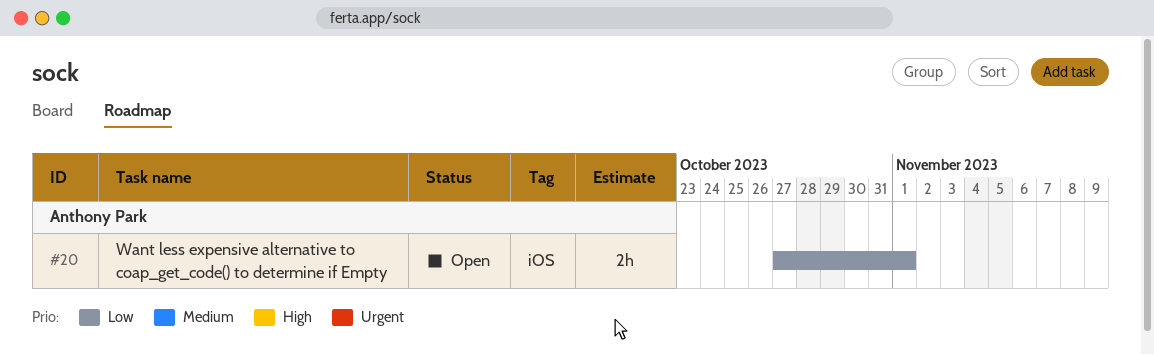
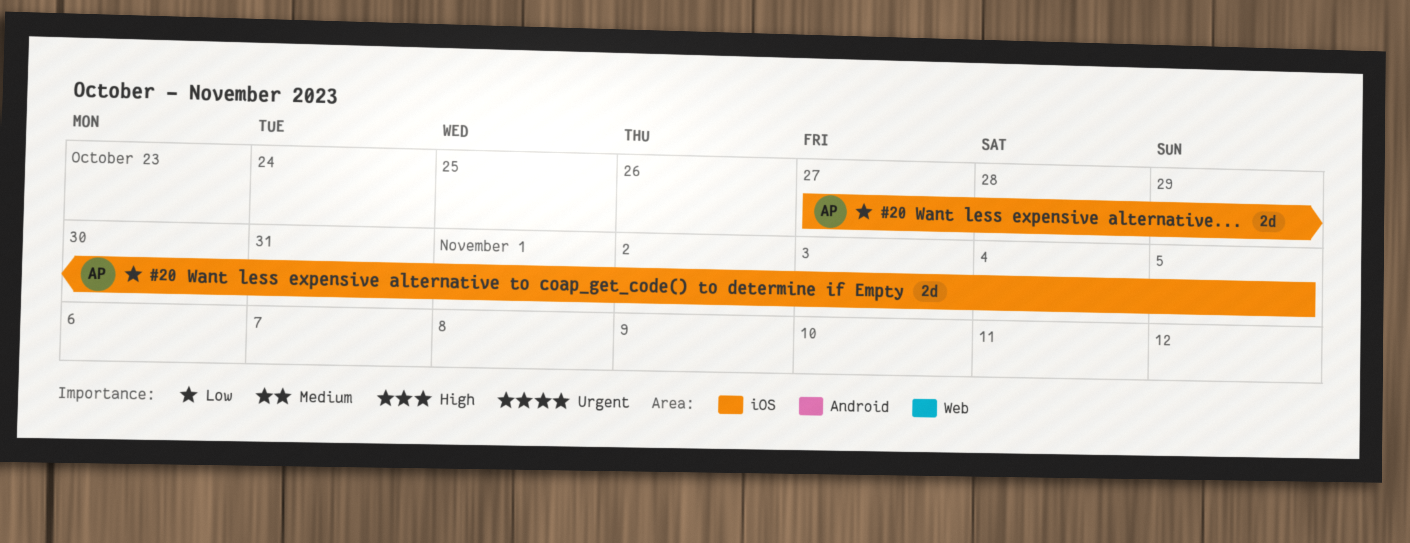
#20, estimate: 2h -> 2d
#20, due: Nov 1 -> Nov 5

